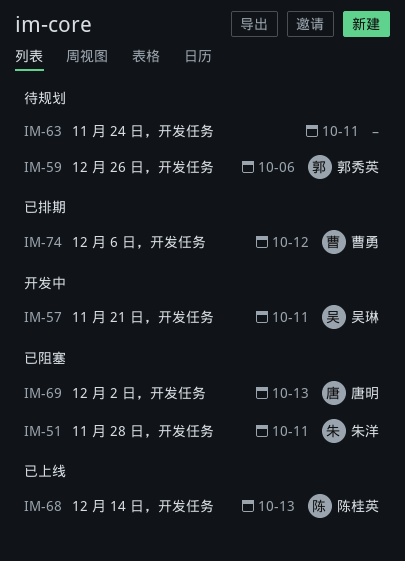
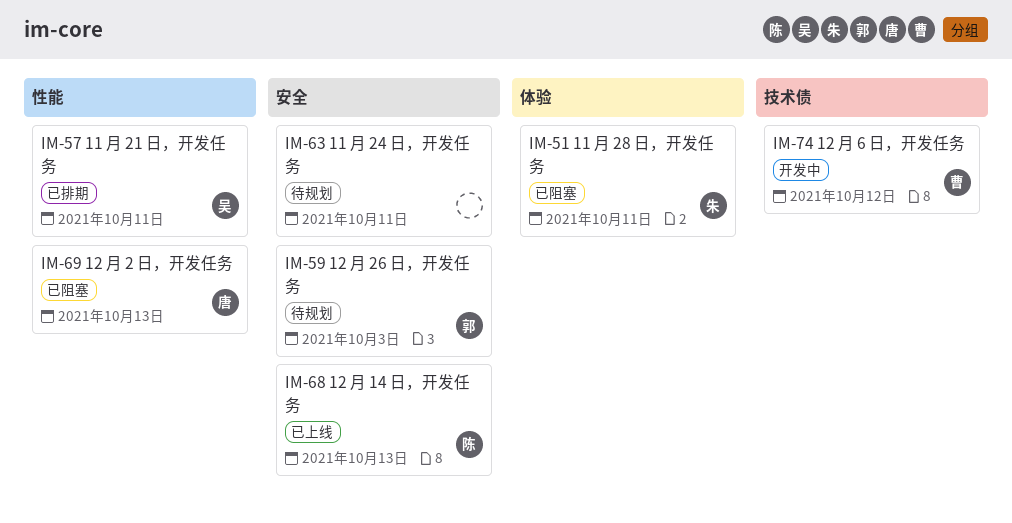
IM-57, status: 开发中 -> 已排期
IM-59, due: Oct 6 -> Oct 3
IM-74, status: 已排期 -> 开发中

